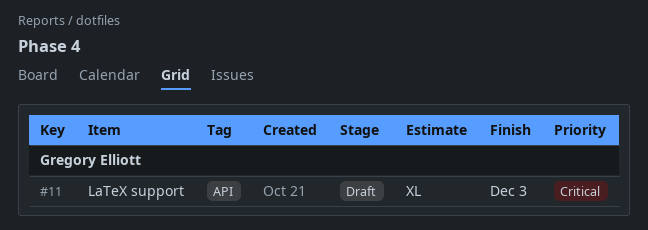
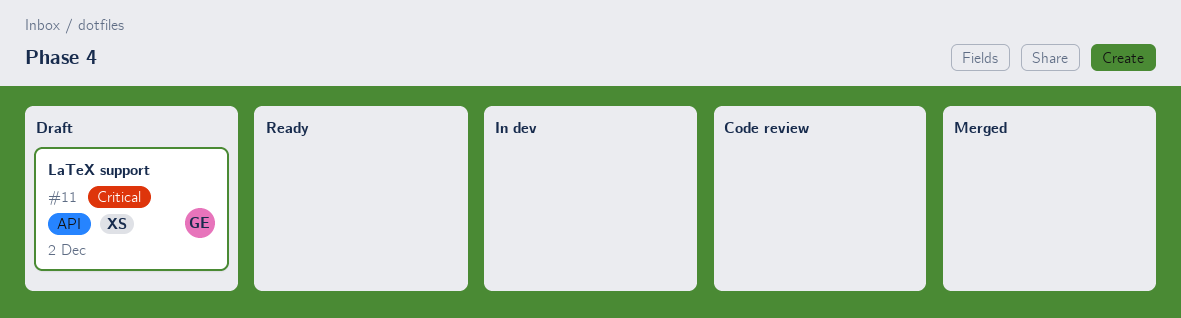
#11, estimate: XL -> XS
#11, due: Dec 3 -> Dec 2

